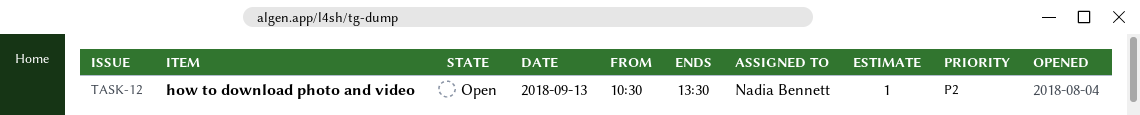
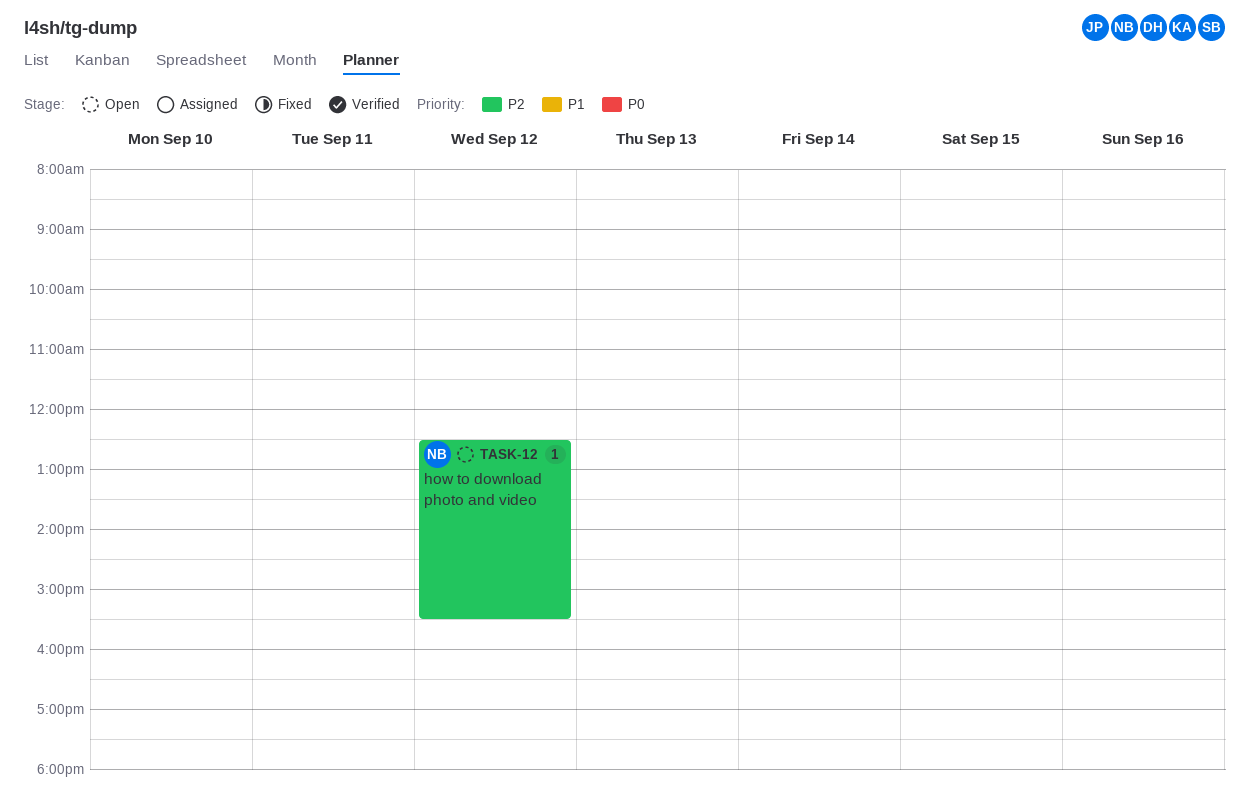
TASK-12, day: Sep 13 -> Sep 12
TASK-12, begins: 10:30 -> 12:30
TASK-12, ends: 13:30 -> 15:30

